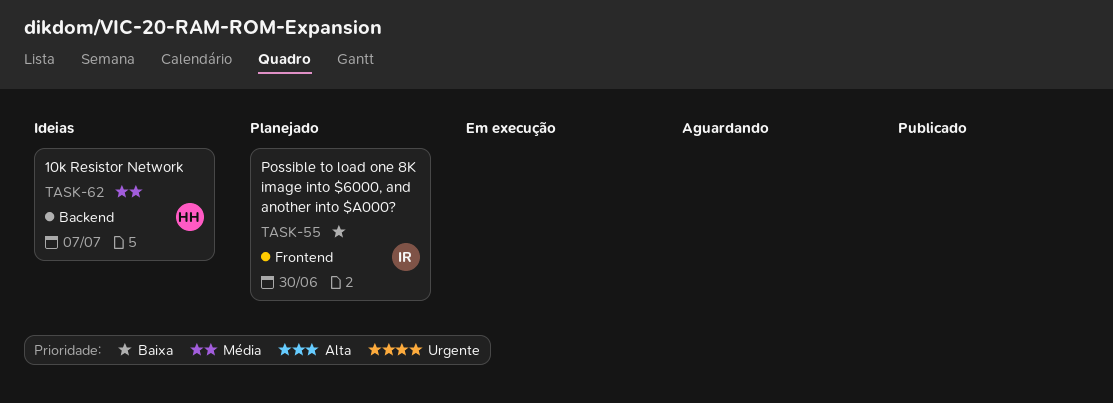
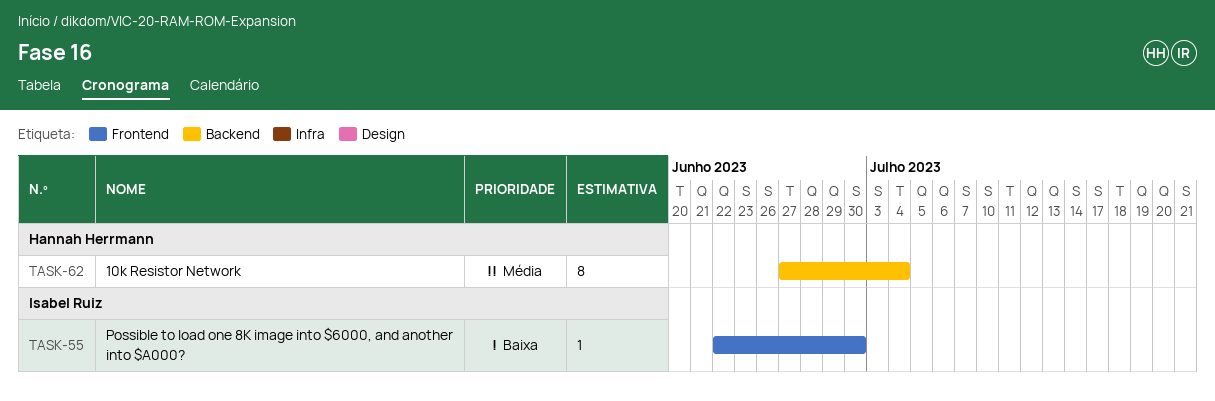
TASK-62, due: Jul 7 -> Jul 4

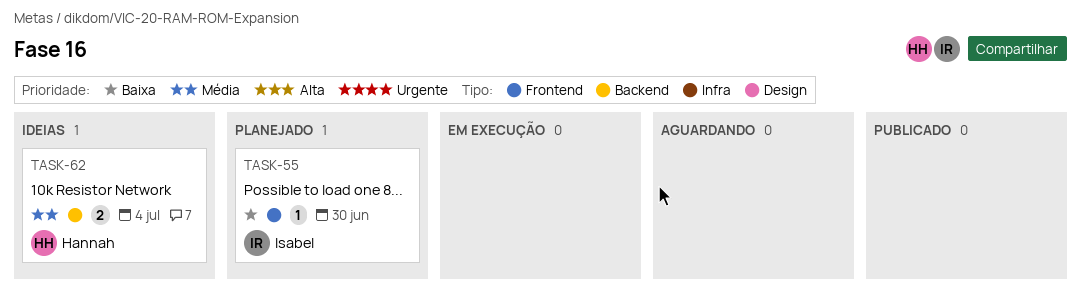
TASK-62, estimate: 8 -> 2

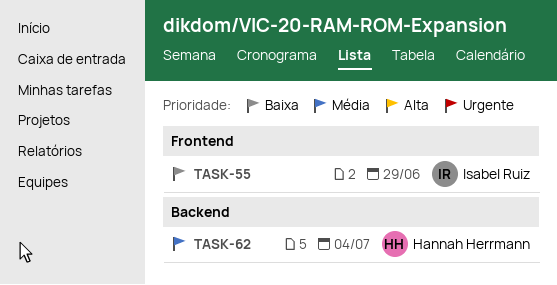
TASK-55, due: Jun 30 -> Jun 29

